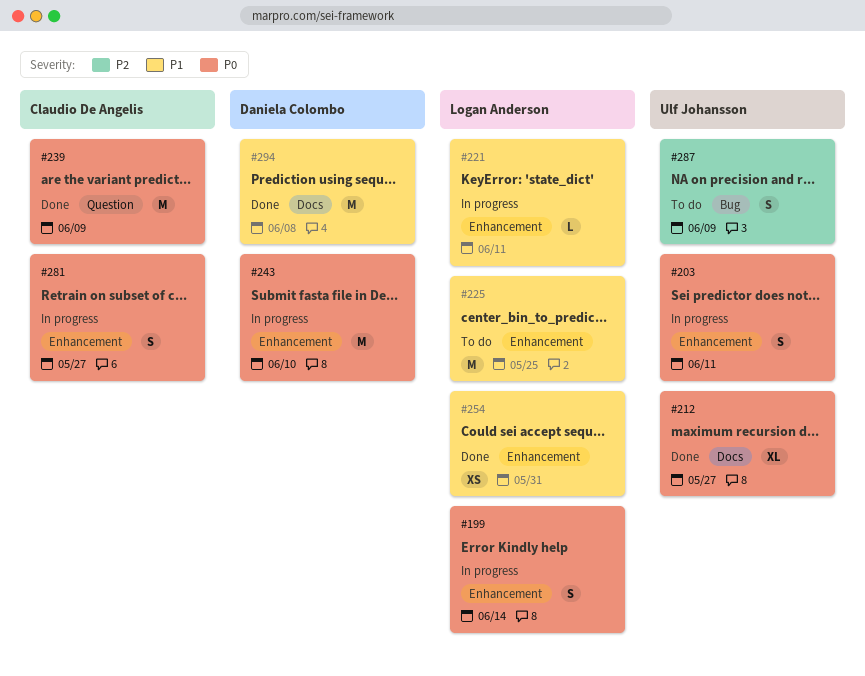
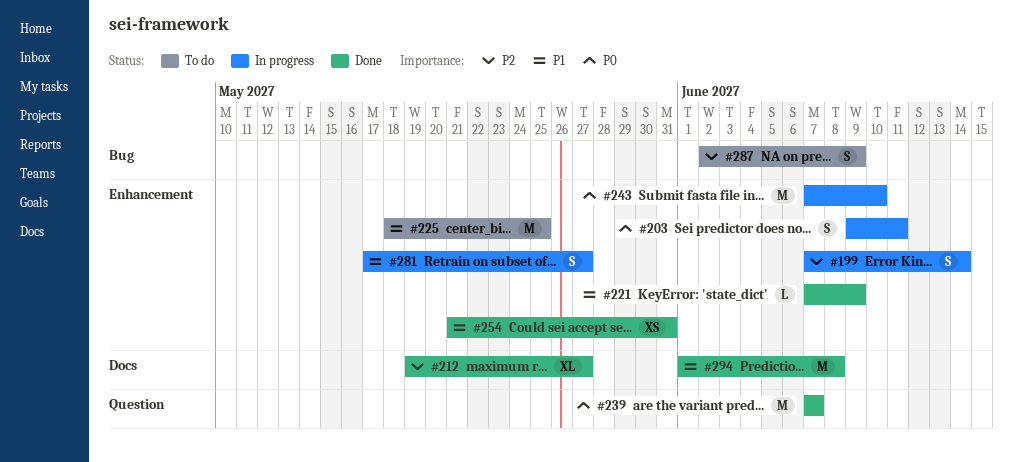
#199, priority: P0 -> P2
#212, priority: P0 -> P2
#221, status: In progress -> Done
#221, due: Jun 11 -> Jun 9
#239, due: Jun 9 -> Jun 7
#281, priority: P0 -> P1

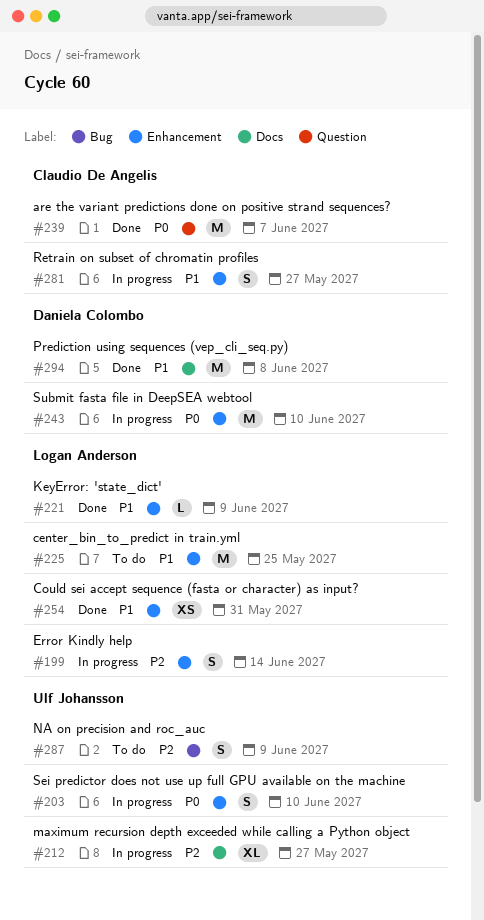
#203, due: Jun 11 -> Jun 10
#212, status: Done -> In progress

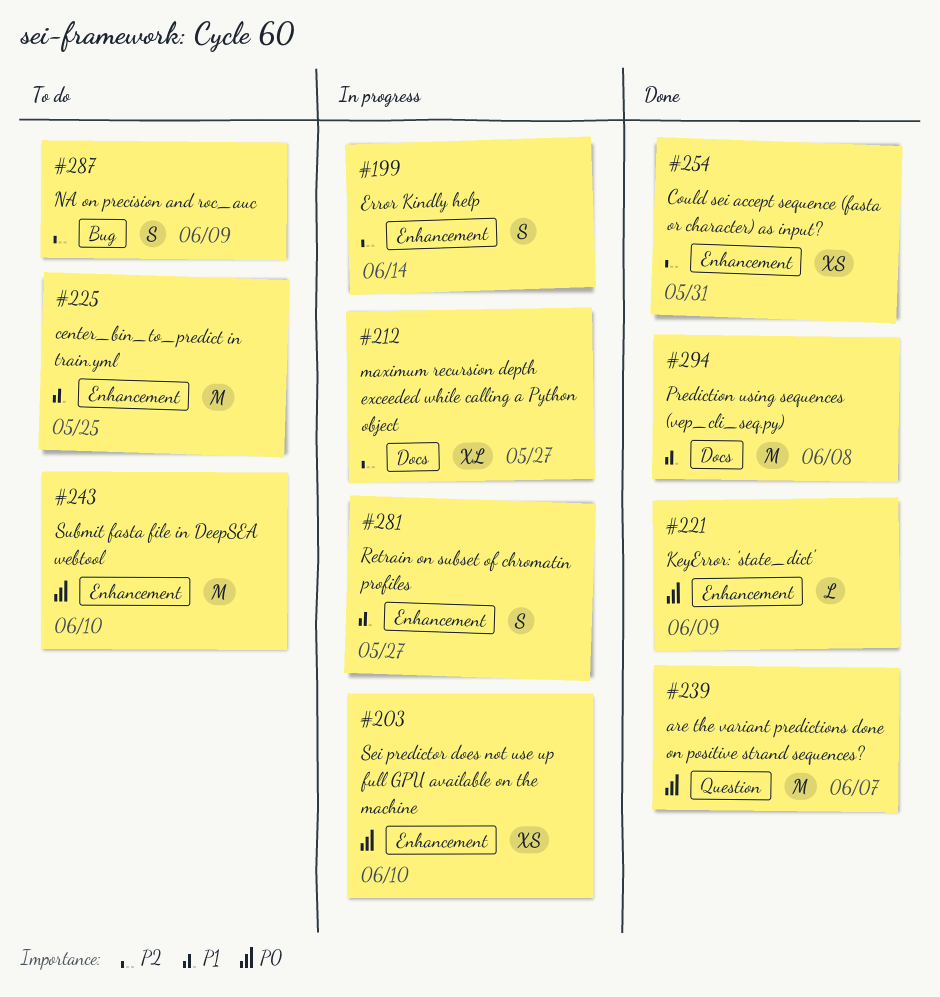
#203, estimate: S -> XS
#221, priority: P1 -> P0
#243, status: In progress -> To do
#254, priority: P1 -> P2

